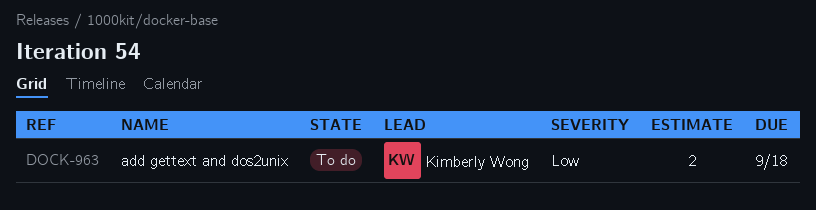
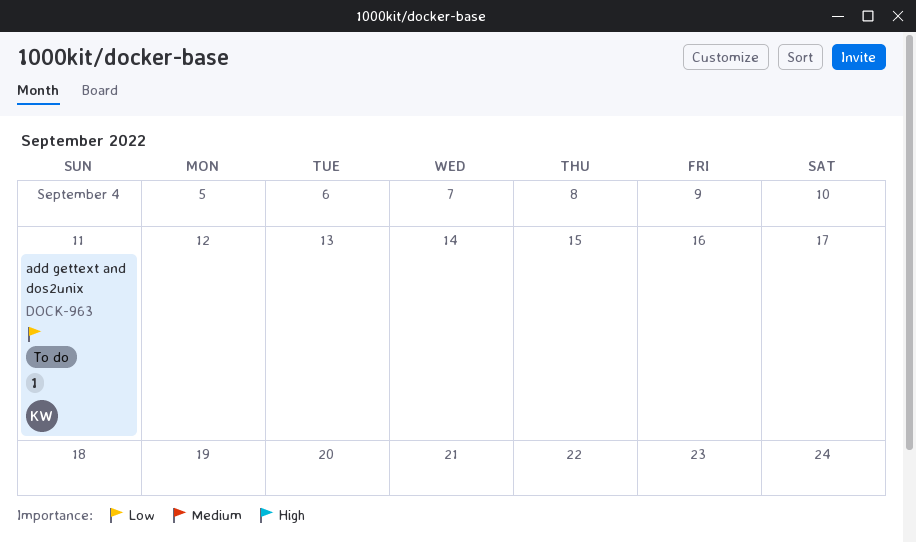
DOCK-963, estimate: 2 -> 1
DOCK-963, due: Sep 18 -> Sep 11

